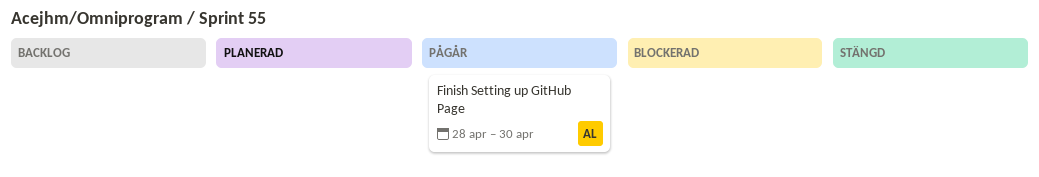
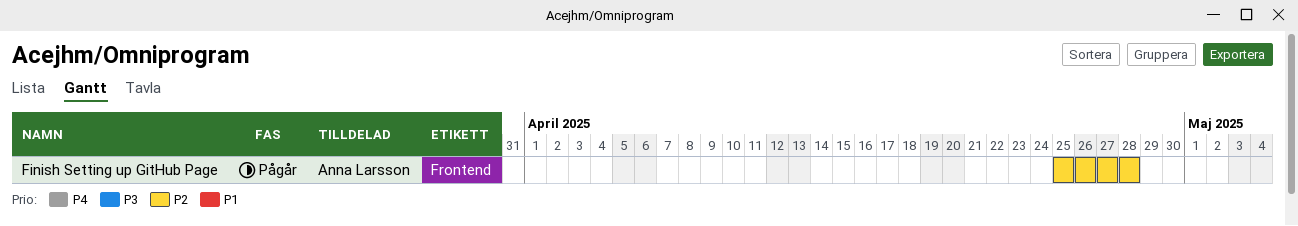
Finish Setting up GitHub Page, start: Apr 28 -> Apr 25
Finish Setting up GitHub Page, due: Apr 30 -> Apr 28

